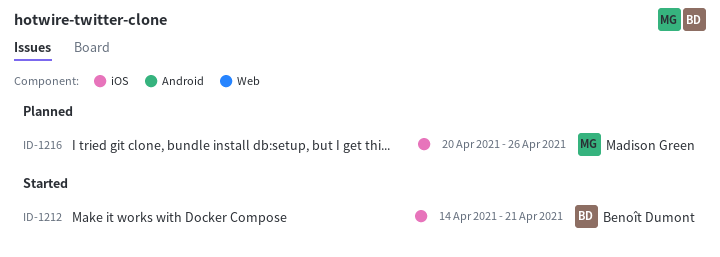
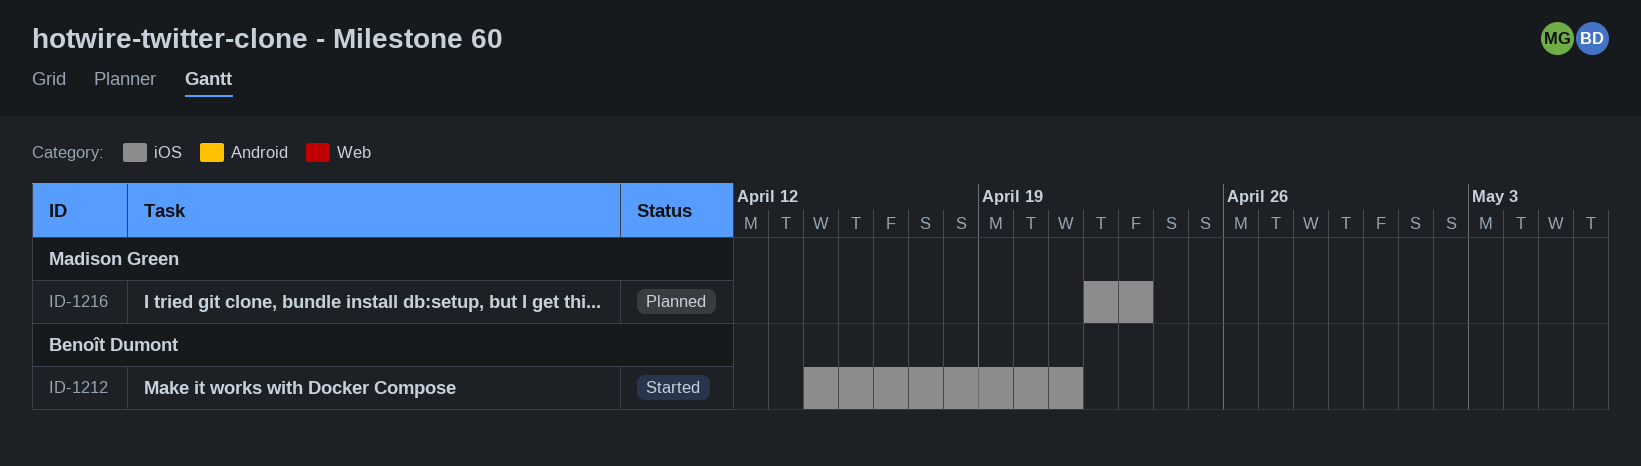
ID-1216, start: Apr 20 -> Apr 22
ID-1216, due: Apr 26 -> Apr 23

